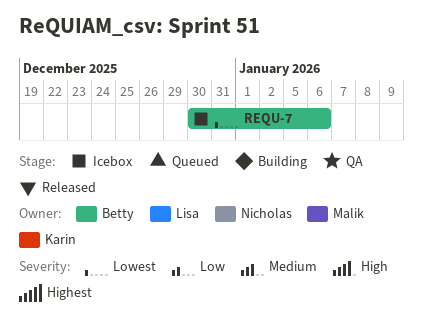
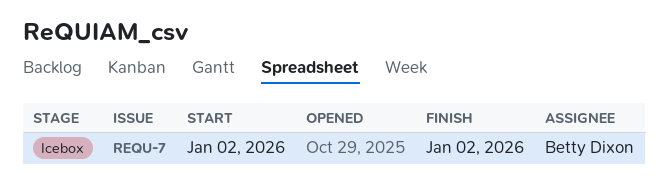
REQU-7, start: Dec 30 -> Jan 2
REQU-7, due: Jan 6 -> Jan 2

